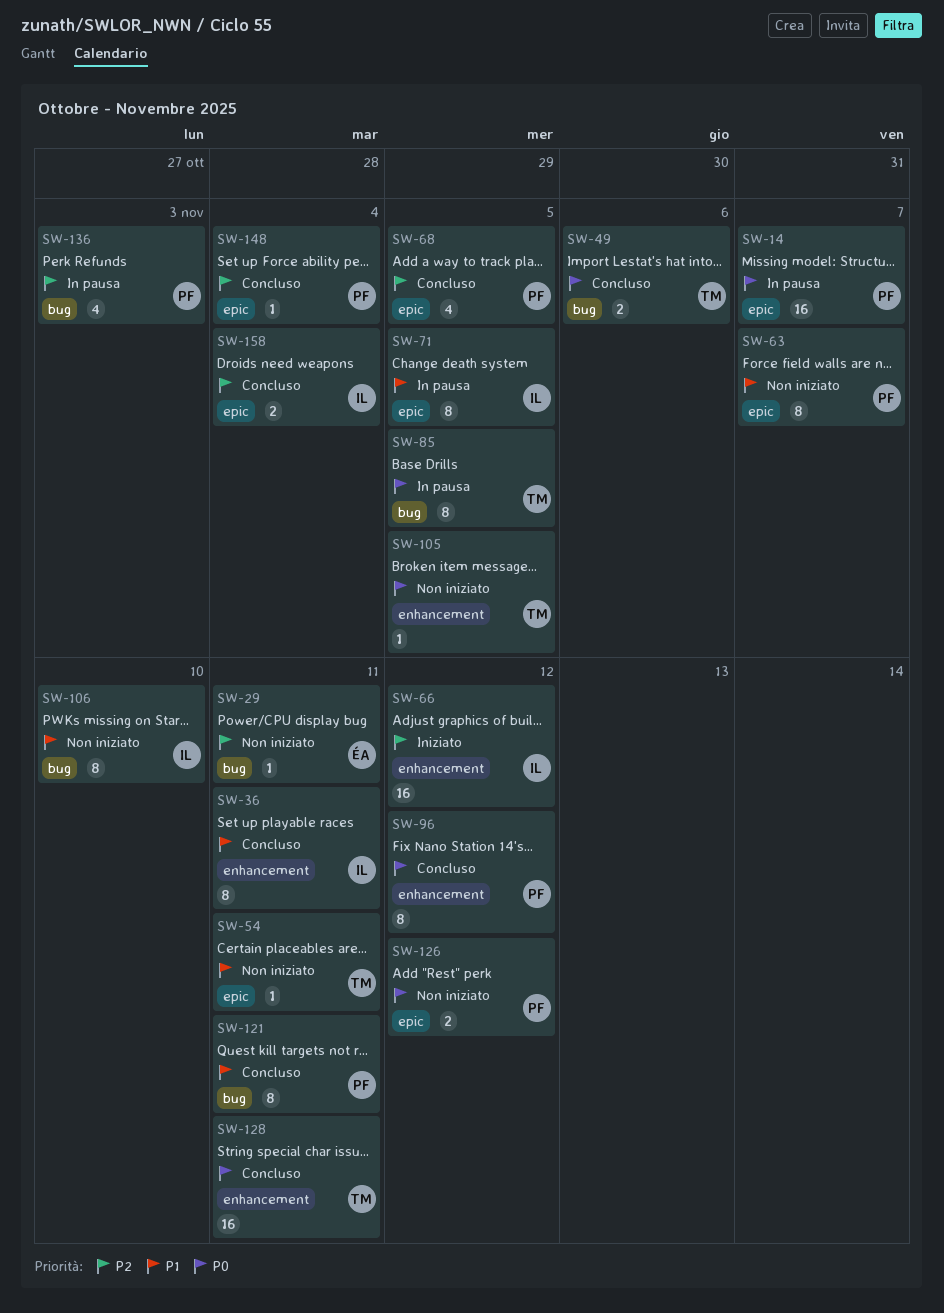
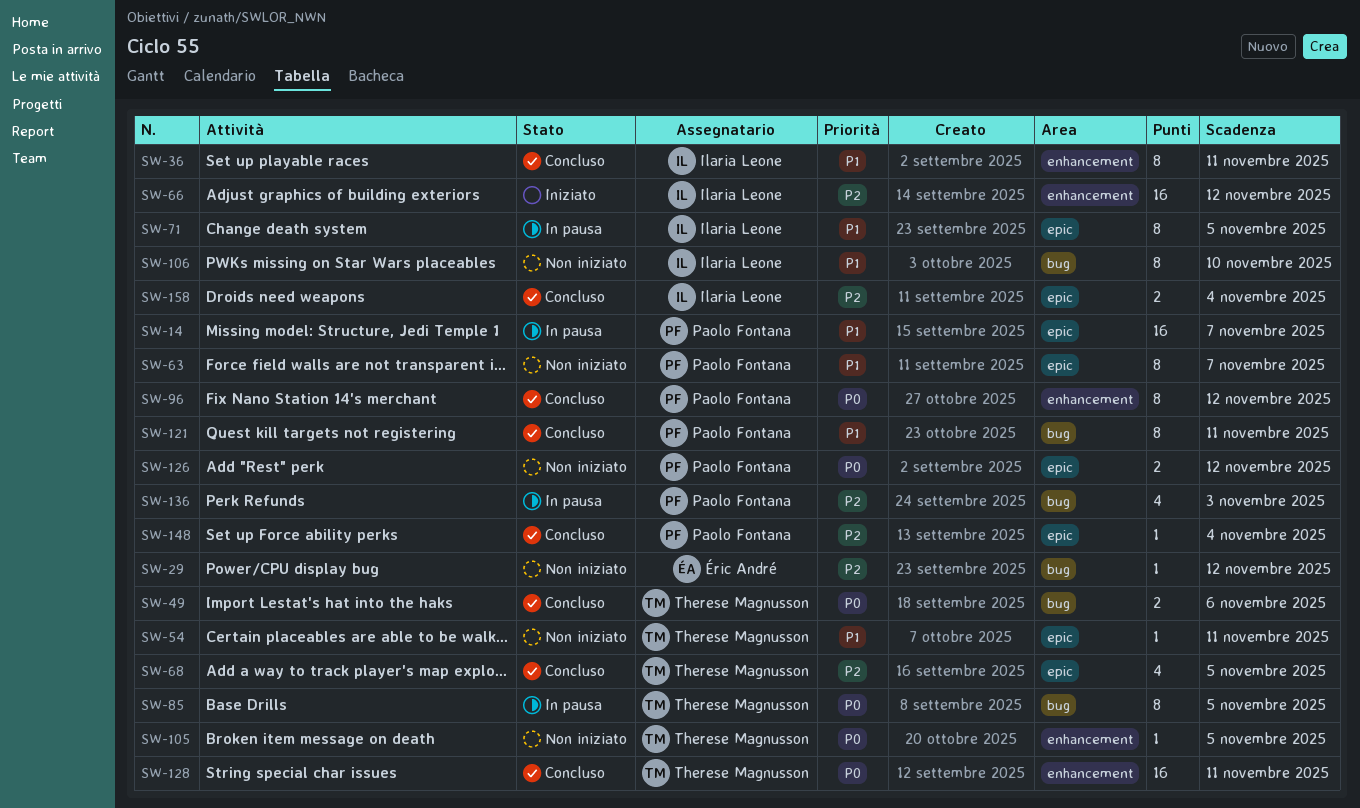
SW-14, priority: P0 -> P1
SW-29, due: Nov 11 -> Nov 12
SW-68, owner: Paolo Fontana -> Therese Magnusson

